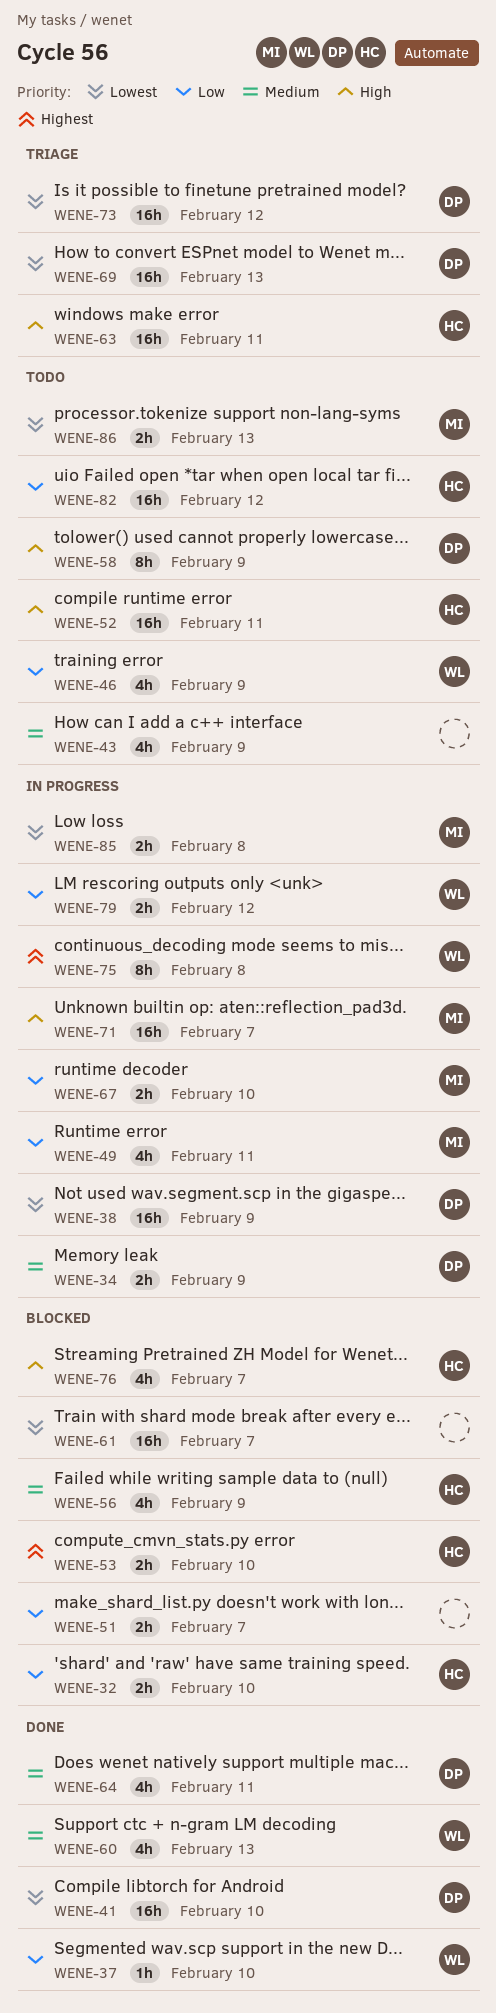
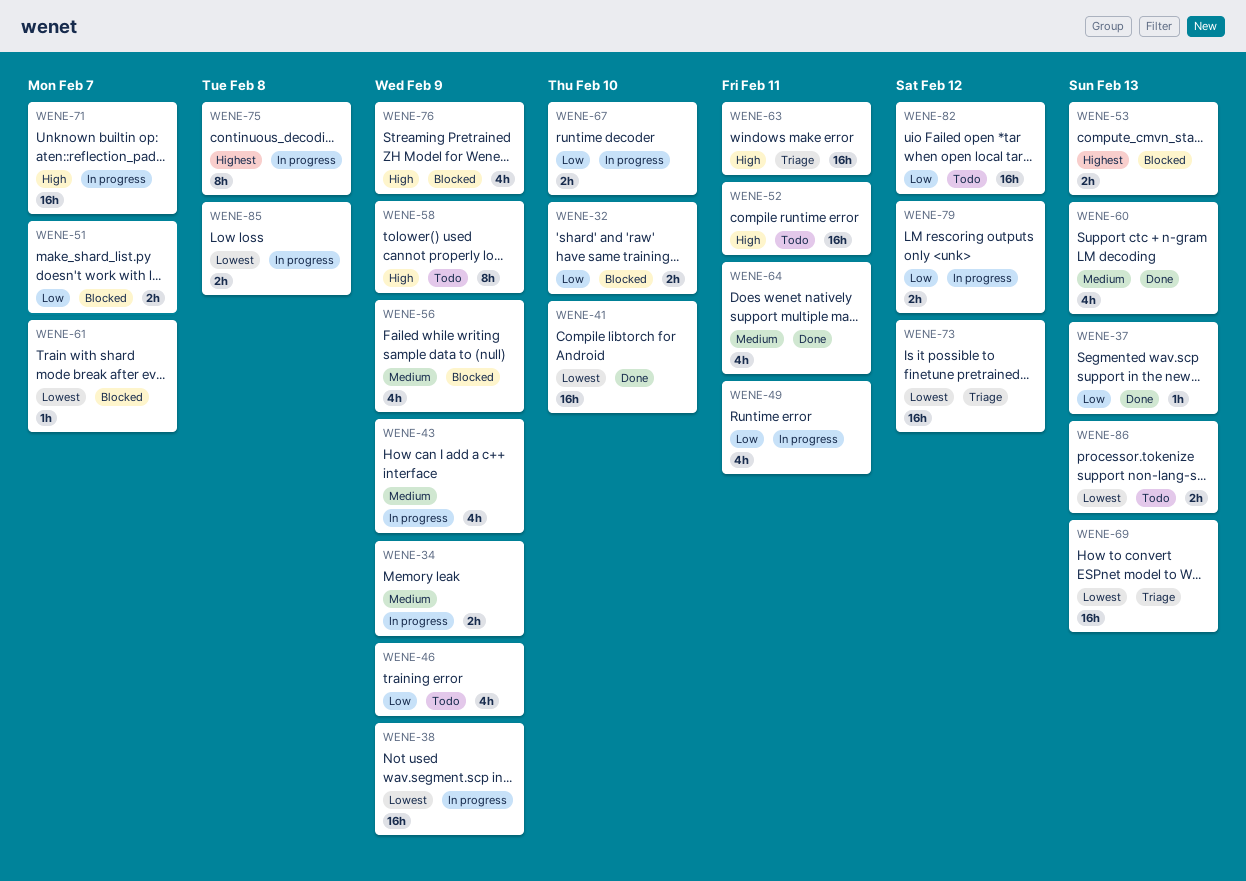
WENE-37, due: Feb 10 -> Feb 13
WENE-43, status: Todo -> In progress
WENE-53, due: Feb 10 -> Feb 13
WENE-61, estimate: 16h -> 1h
WENE-76, due: Feb 7 -> Feb 9

